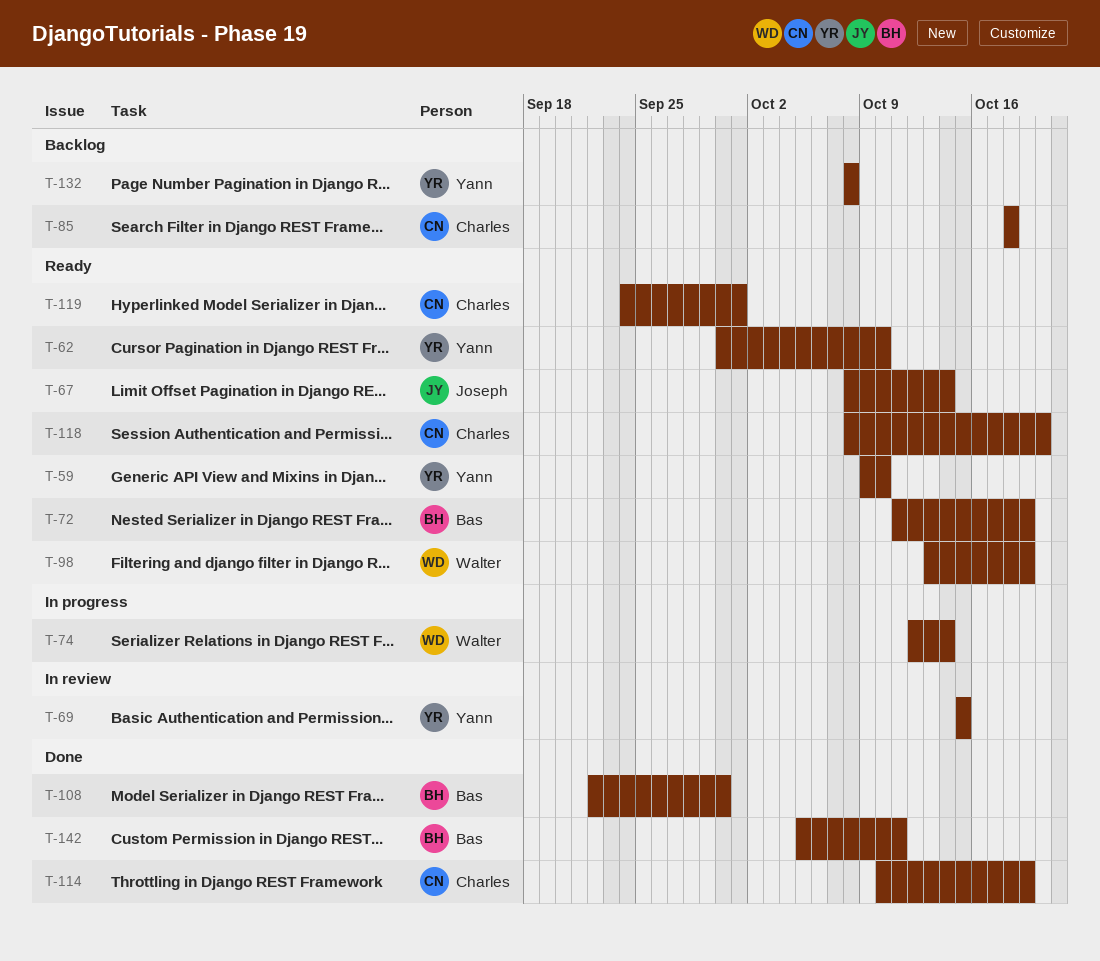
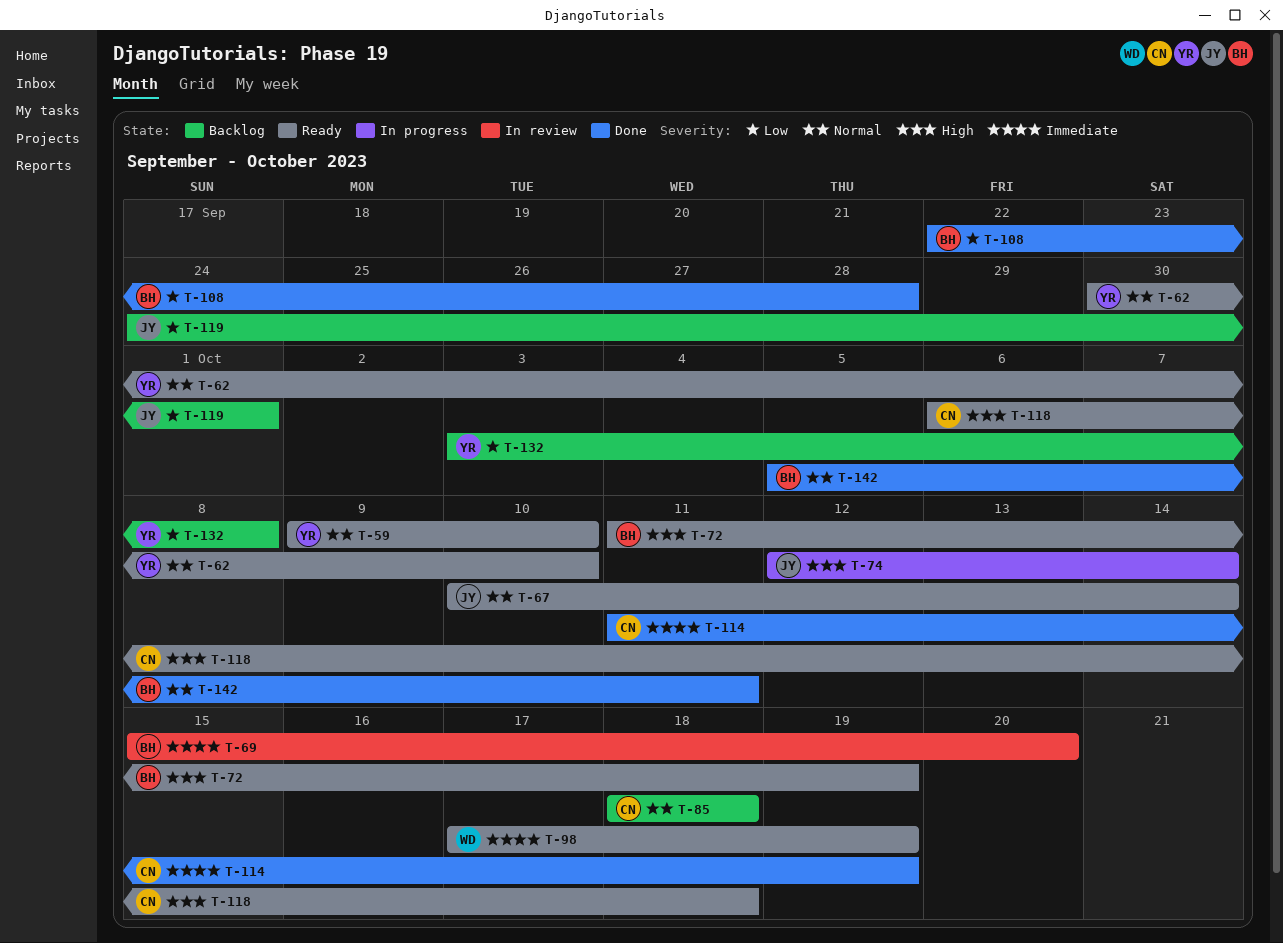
T-67, start: Oct 8 -> Oct 10
T-69, owner: Yann -> Bas
T-69, due: Oct 15 -> Oct 20
T-74, owner: Walter -> Joseph
T-98, start: Oct 13 -> Oct 17
T-108, due: Sep 30 -> Sep 28
T-114, start: Oct 10 -> Oct 11
T-118, start: Oct 8 -> Oct 6
T-118, due: Oct 20 -> Oct 18
T-119, status: Ready -> Backlog
T-119, owner: Charles -> Joseph
T-132, start: Oct 8 -> Oct 3

